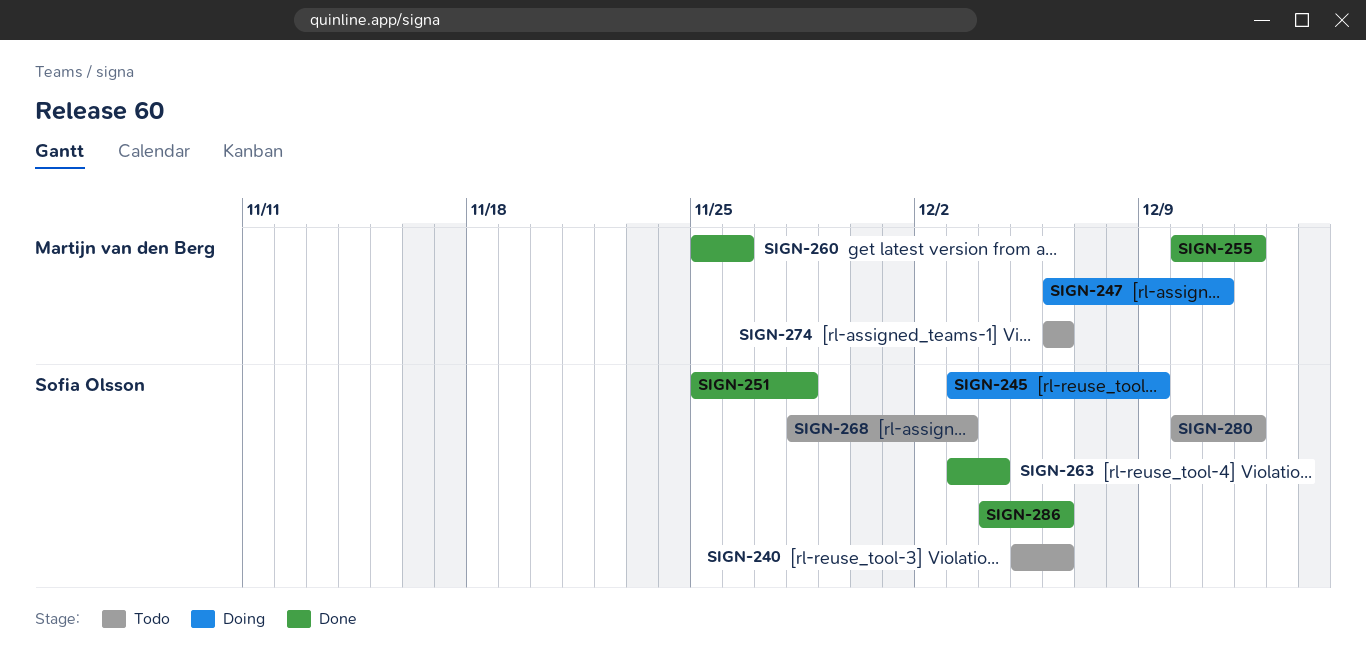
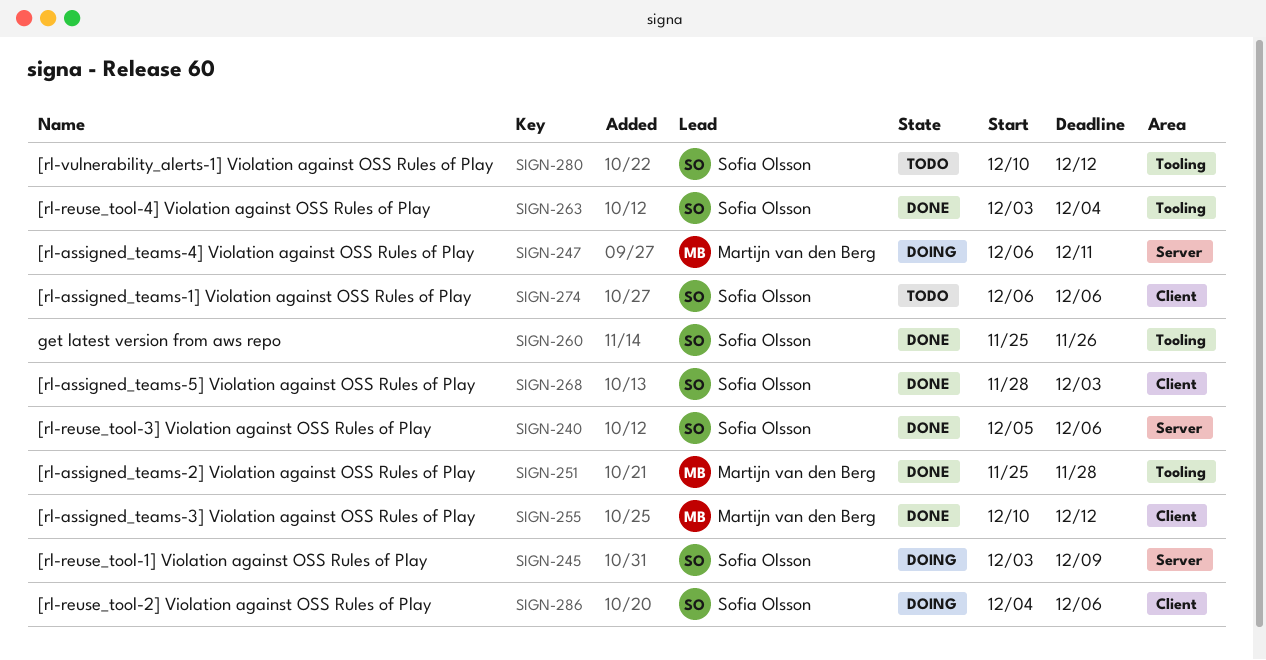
SIGN-240, status: Todo -> Done
SIGN-251, owner: Sofia Olsson -> Martijn van den Berg
SIGN-260, owner: Martijn van den Berg -> Sofia Olsson
SIGN-268, status: Todo -> Done
SIGN-274, owner: Martijn van den Berg -> Sofia Olsson
SIGN-286, status: Done -> Doing

